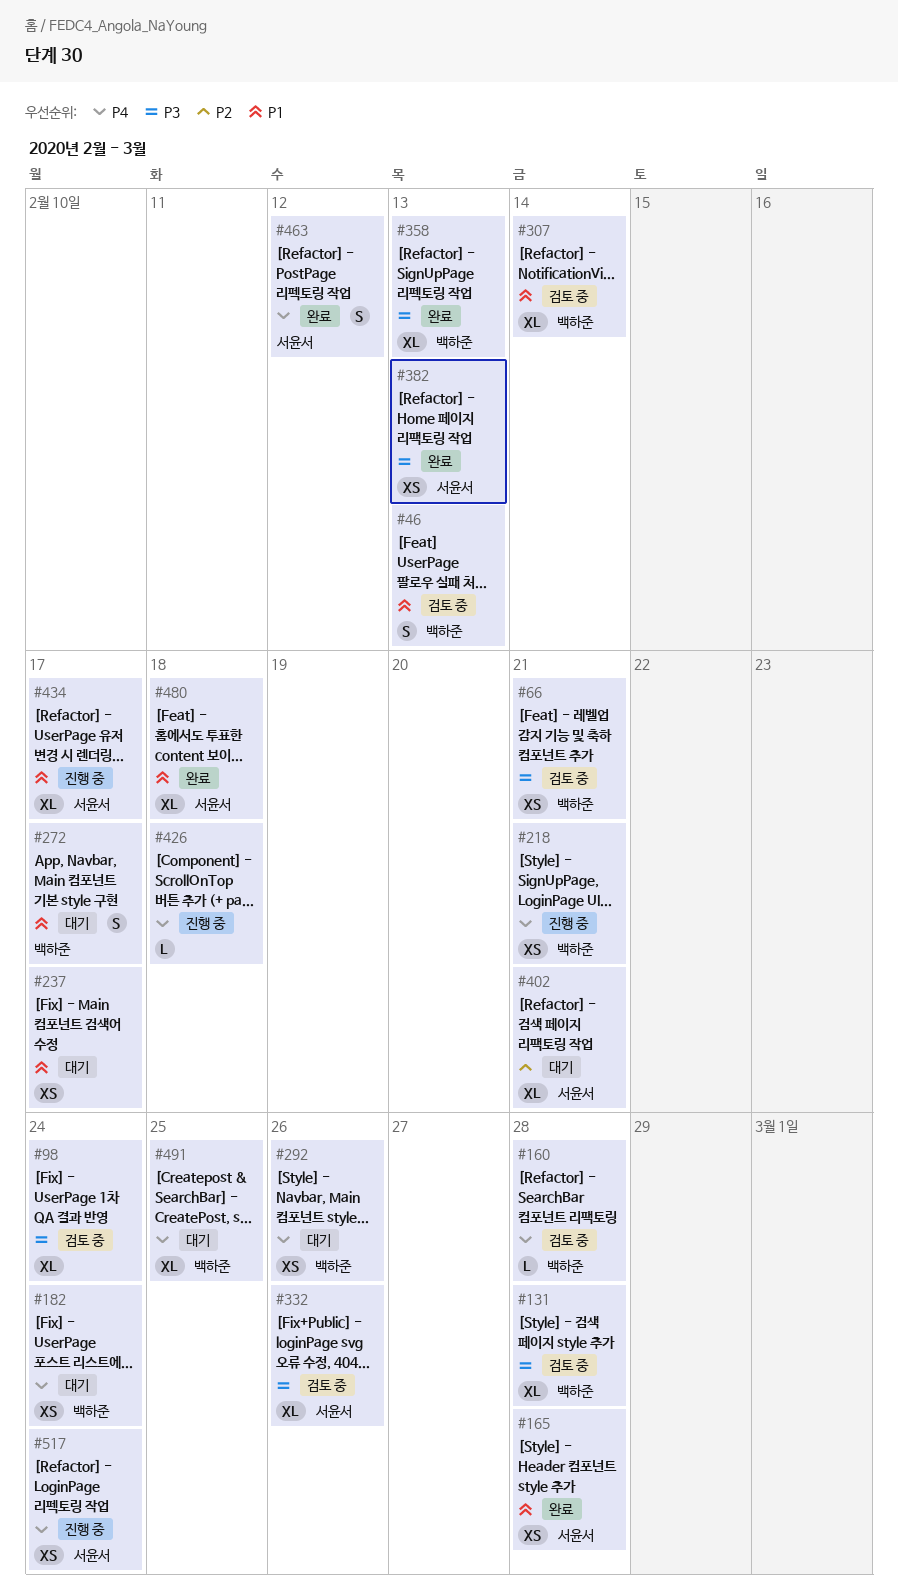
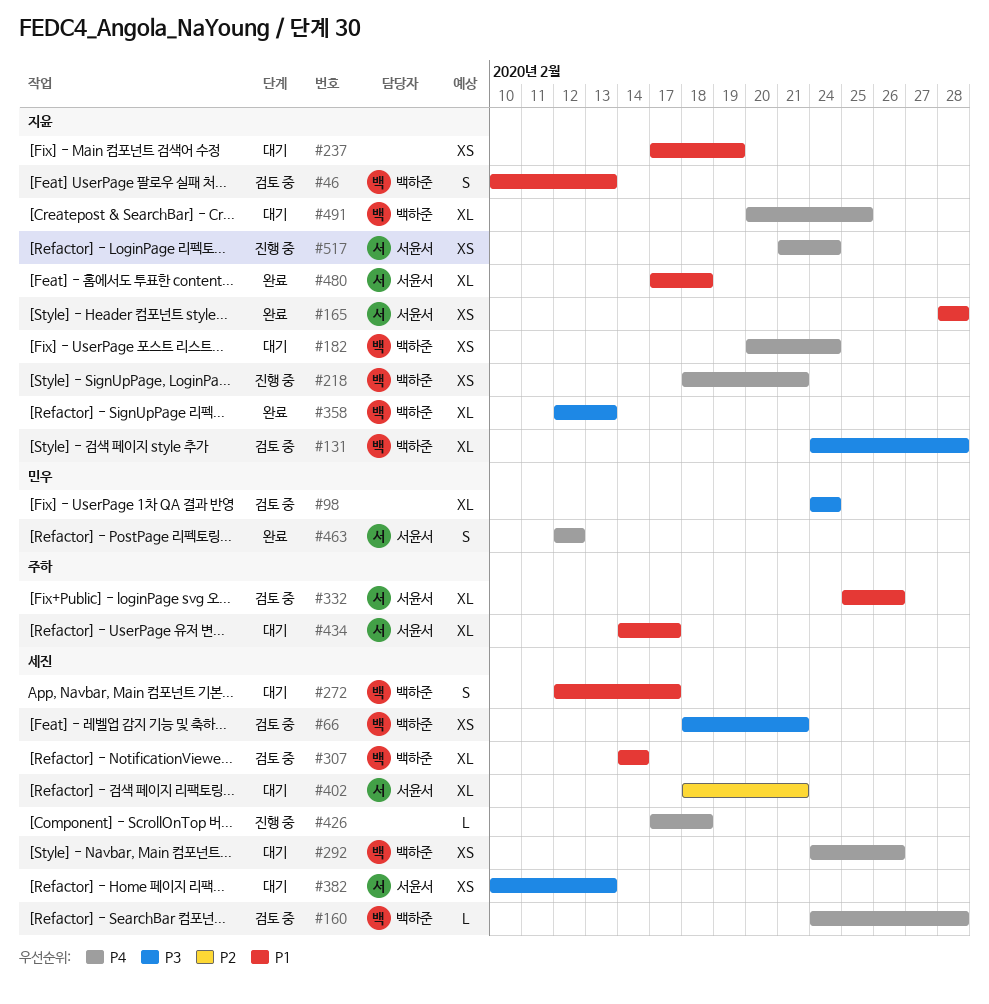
#237, due: Feb 17 -> Feb 19
#332, priority: P3 -> P1
#382, status: 완료 -> 대기
#434, status: 진행 중 -> 대기

